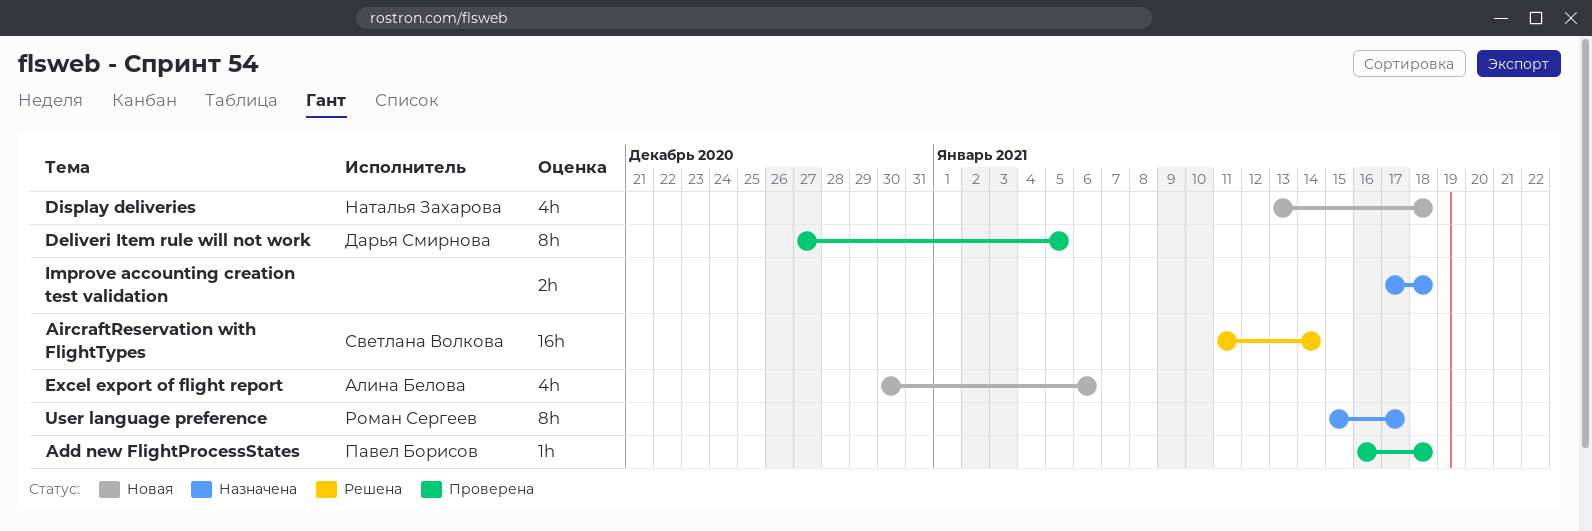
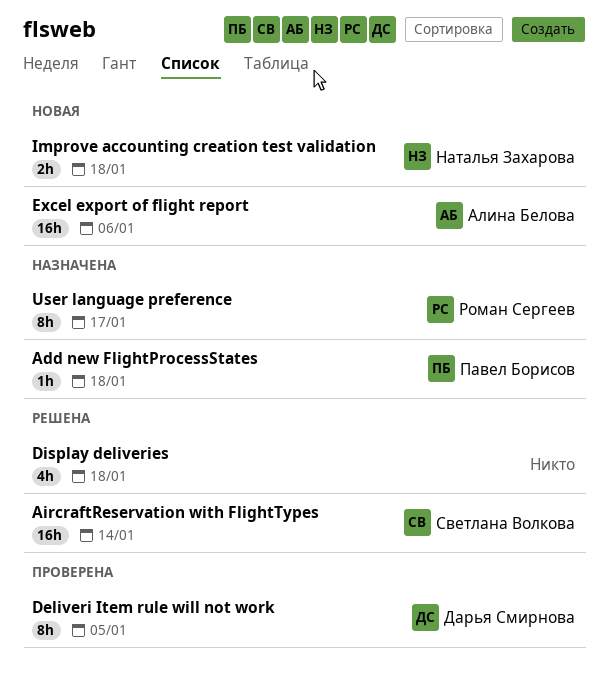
Add new FlightProcessStates, status: Проверена -> Назначена
Display deliveries, status: Новая -> Решена
Display deliveries, owner: Наталья Захарова -> none
Excel export of flight report, estimate: 4h -> 16h
Improve accounting creation test validation, status: Назначена -> Новая
Improve accounting creation test validation, owner: none -> Наталья Захарова

